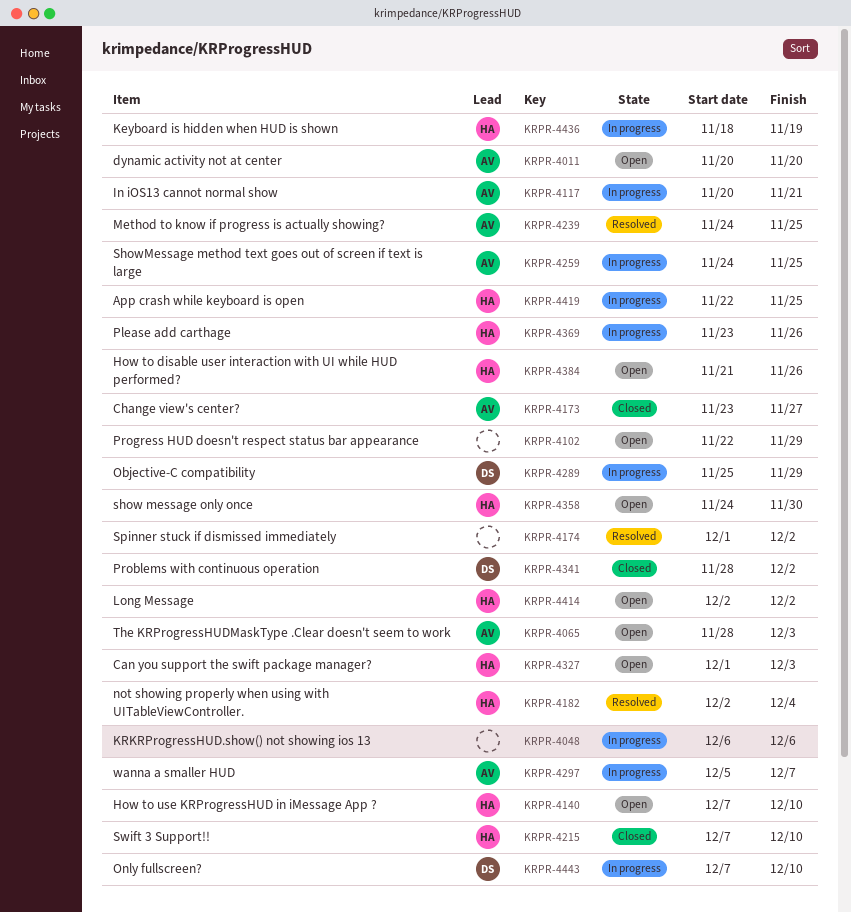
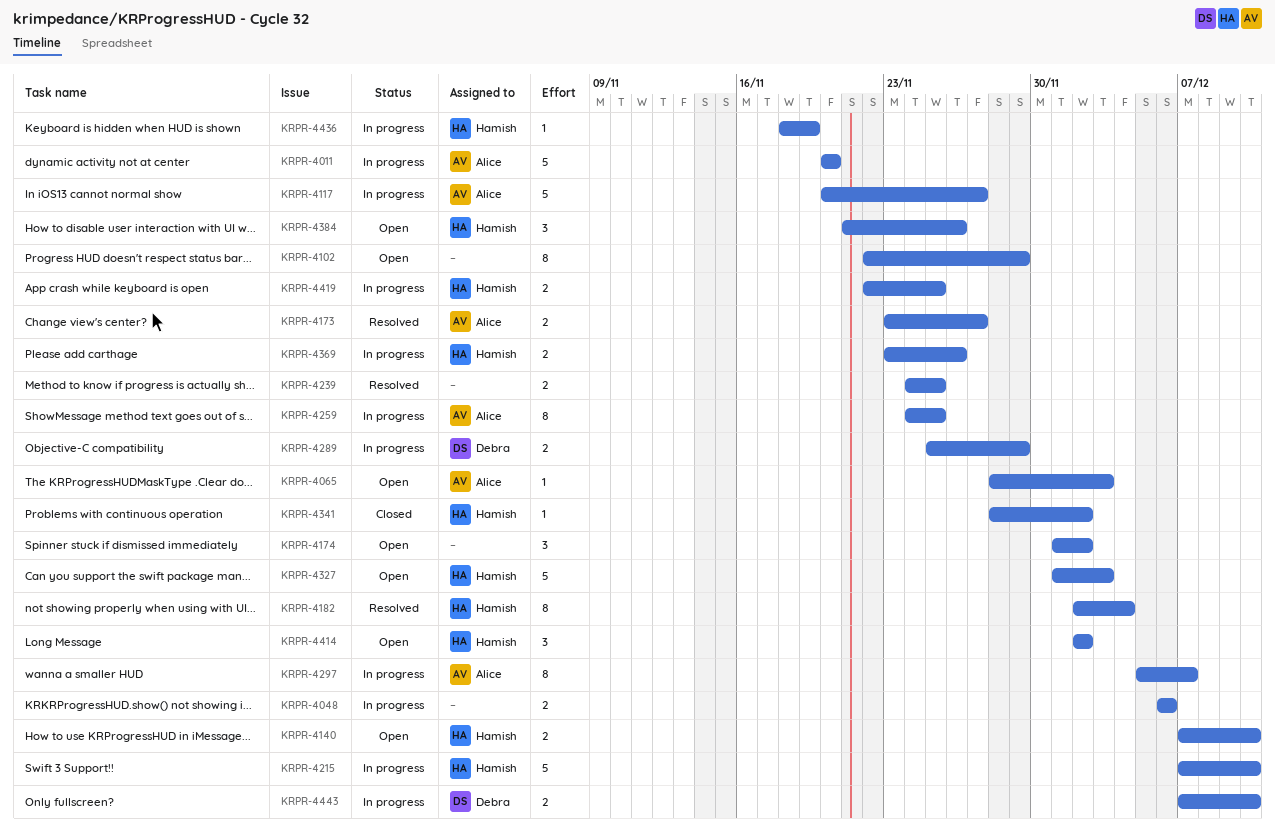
KRPR-4011, status: Open -> In progress
KRPR-4117, due: Nov 21 -> Nov 27
KRPR-4173, status: Closed -> Resolved
KRPR-4174, status: Resolved -> Open
KRPR-4215, status: Closed -> In progress
KRPR-4239, owner: Alice -> none
KRPR-4341, owner: Debra -> Hamish
KRPR-4358: present -> none

